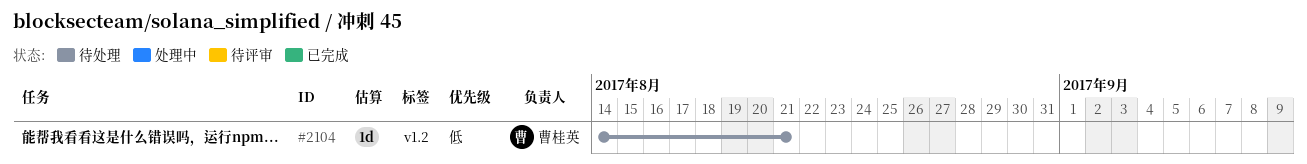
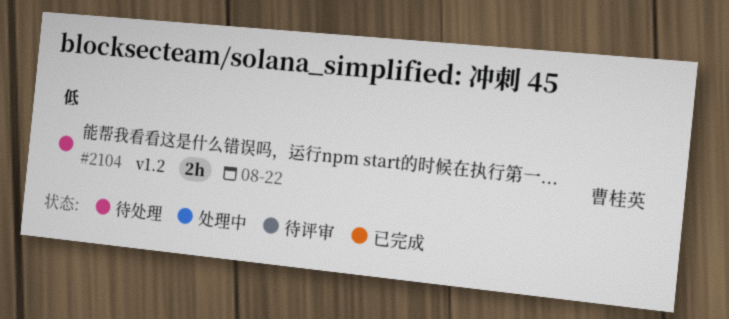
#2104, estimate: 1d -> 2h
#2104, due: Aug 21 -> Aug 22

